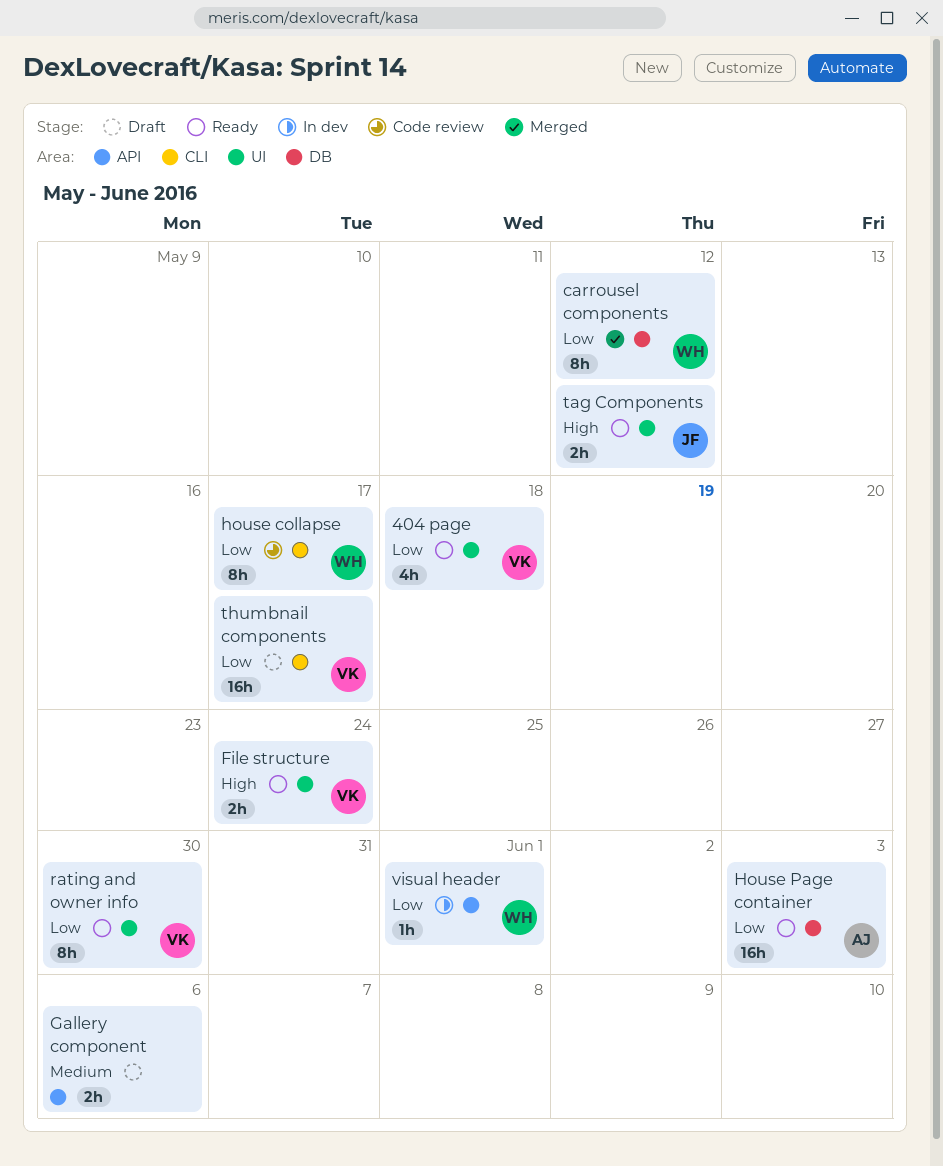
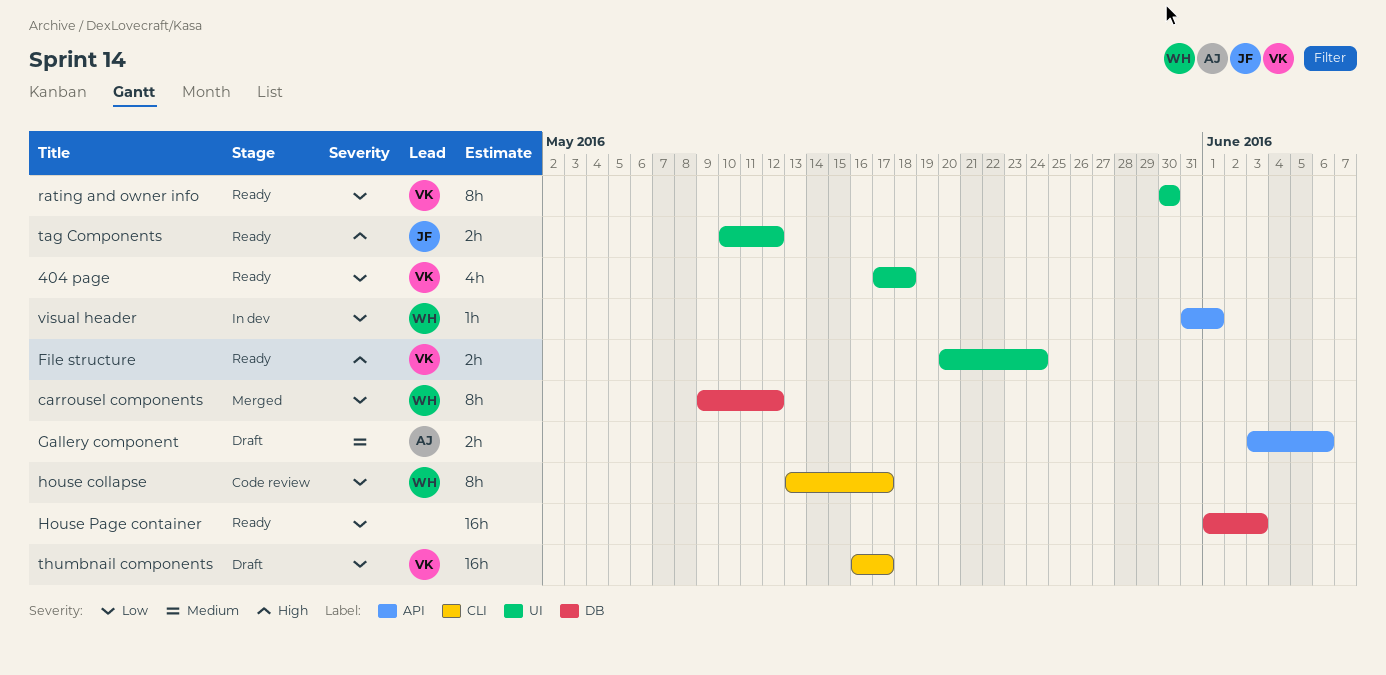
Gallery component, owner: none -> AJ
House Page container, owner: AJ -> none

